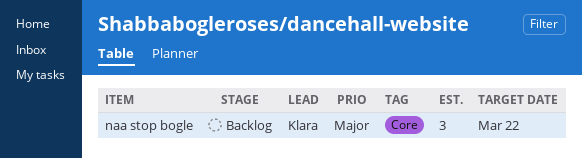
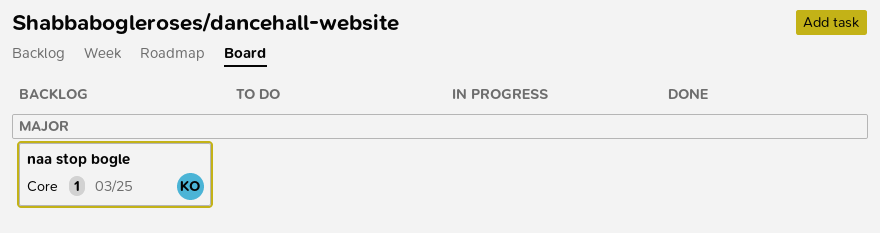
naa stop bogle, estimate: 3 -> 1
naa stop bogle, due: Mar 22 -> Mar 25

